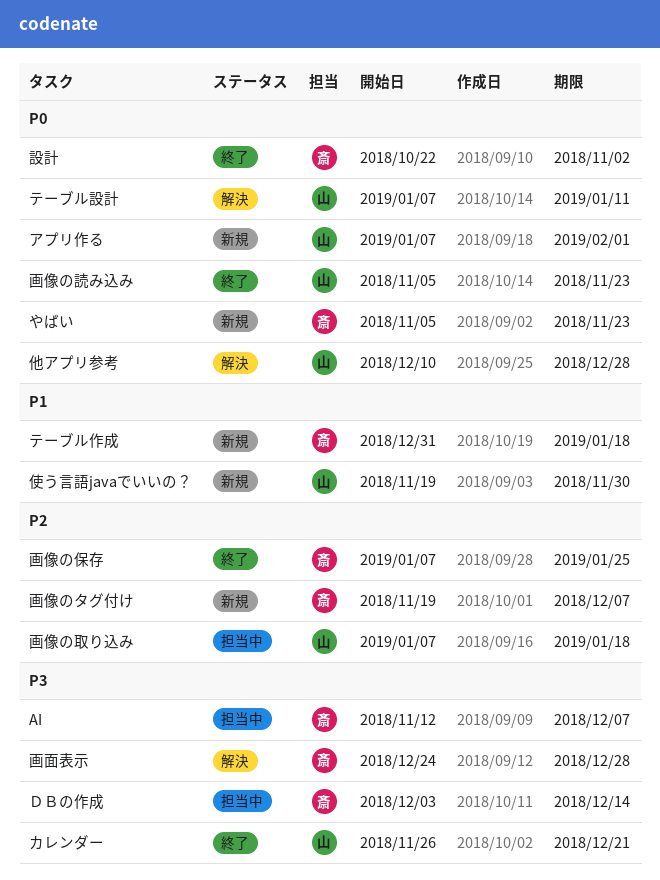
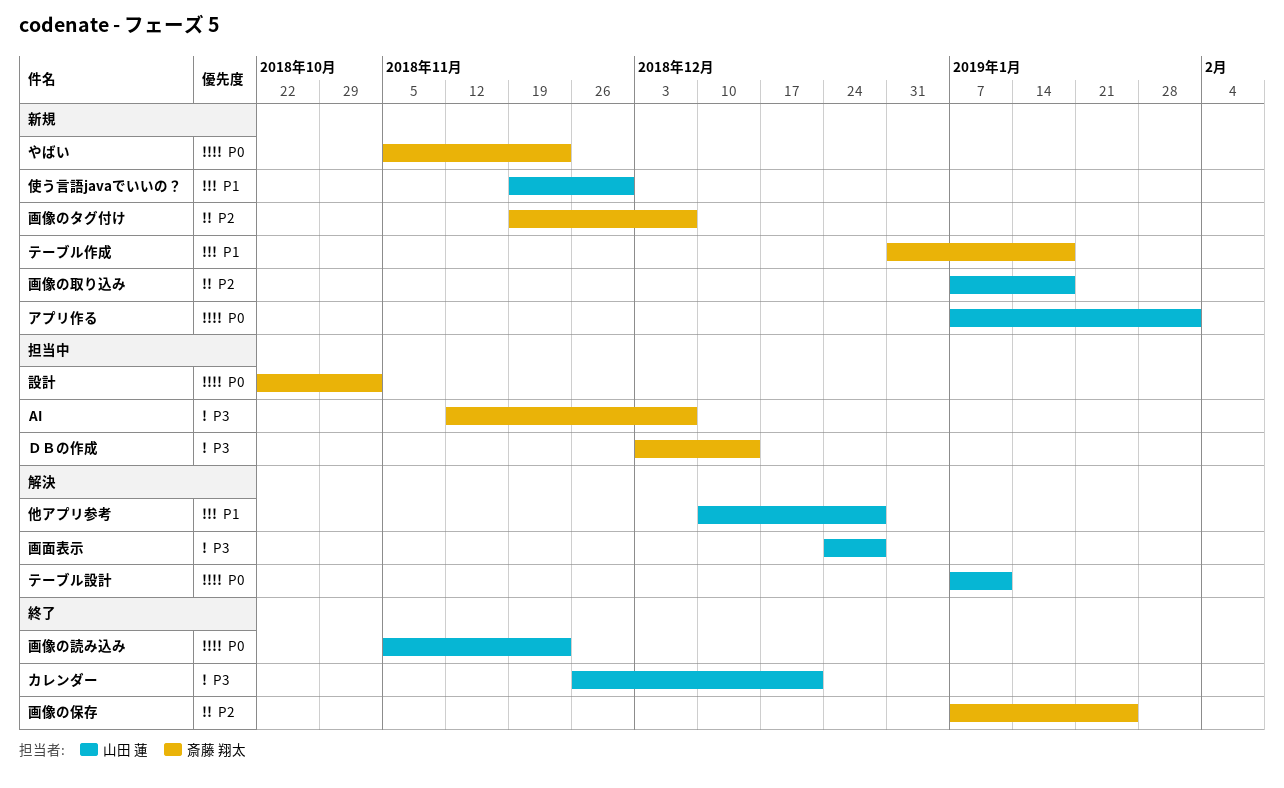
他アプリ参考, priority: P0 -> P1
画像の取り込み, status: 担当中 -> 新規
画面表示, owner: 斎藤 翔太 -> 山田 蓮
設計, status: 終了 -> 担当中

